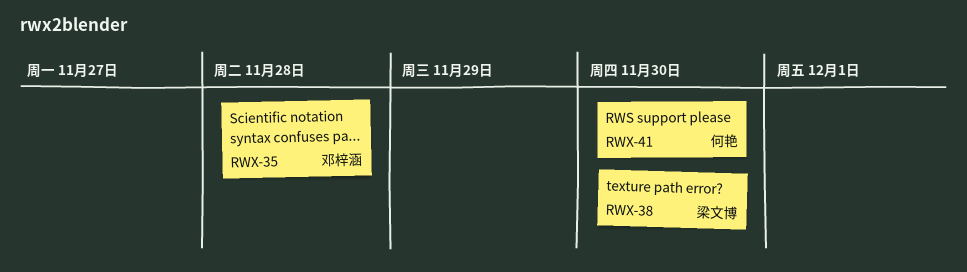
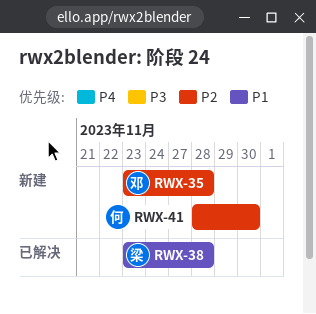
RWX-38, due: Nov 30 -> Nov 28

